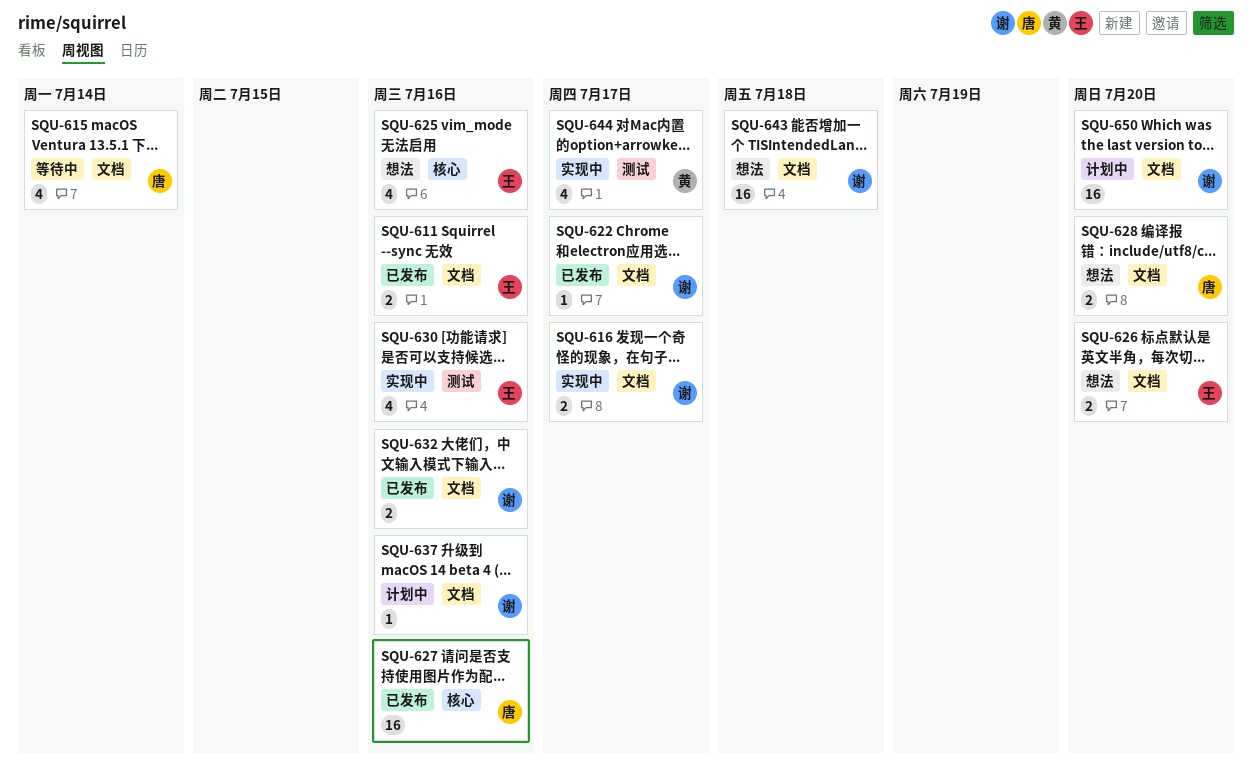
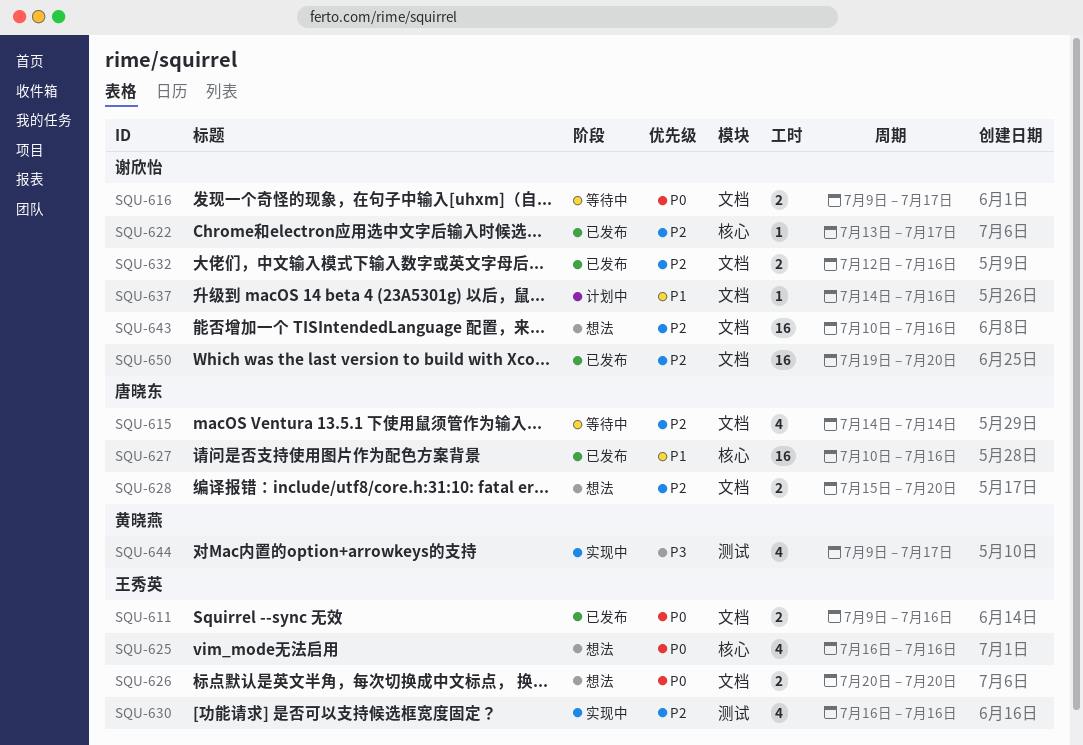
SQU-616, status: 实现中 -> 等待中
SQU-622, label: 文档 -> 核心
SQU-643, due: Jul 18 -> Jul 16
SQU-650, status: 计划中 -> 已发布

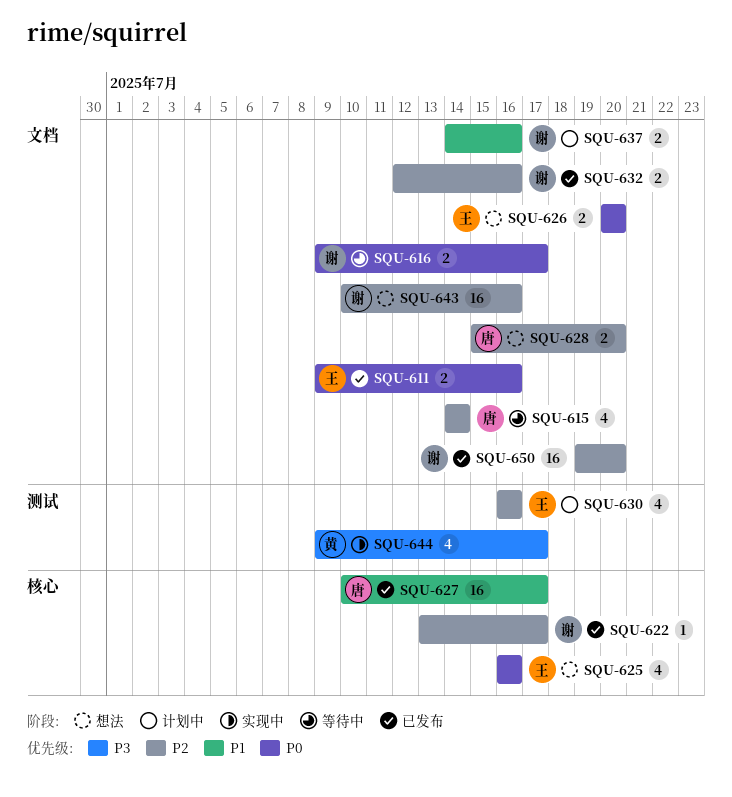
SQU-627, due: Jul 16 -> Jul 17
SQU-630, status: 实现中 -> 计划中
SQU-637, estimate: 1 -> 2

